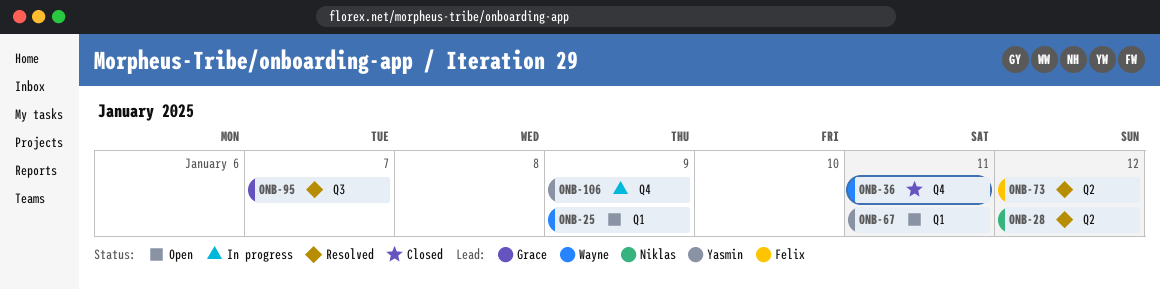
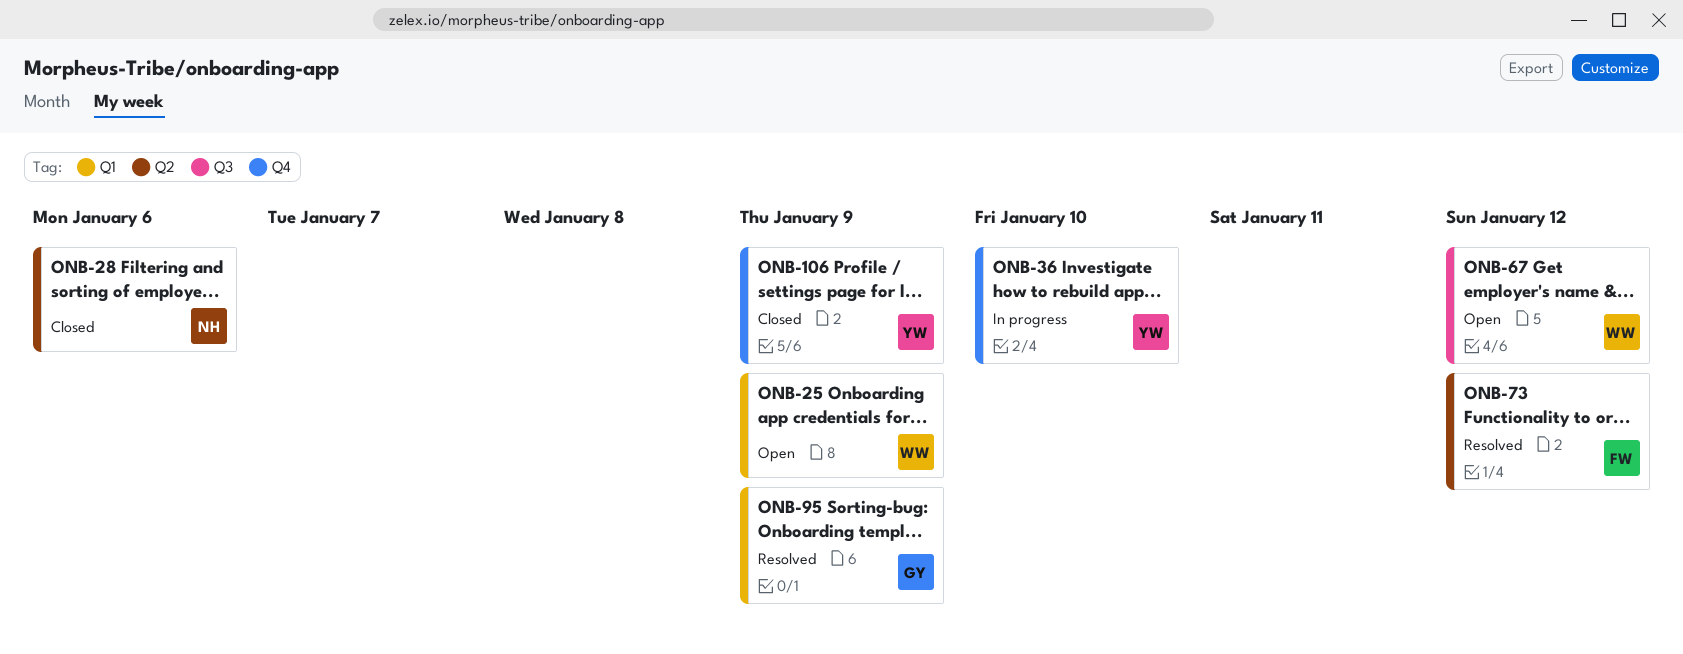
ONB-28, status: Resolved -> Closed
ONB-28, due: Jan 12 -> Jan 6
ONB-36, status: Closed -> In progress
ONB-36, owner: Wayne -> Yasmin
ONB-36, due: Jan 11 -> Jan 10
ONB-67, owner: Yasmin -> Wayne
ONB-67, label: Q1 -> Q3
ONB-67, due: Jan 11 -> Jan 12
ONB-95, label: Q3 -> Q1
ONB-95, due: Jan 7 -> Jan 9
ONB-106, status: In progress -> Closed

